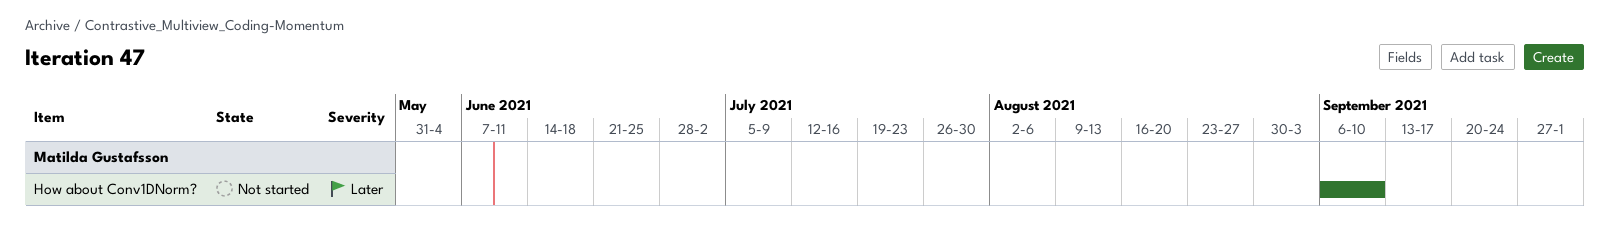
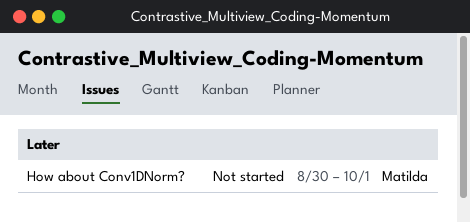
How about Conv1DNorm?, start: Sep 6 -> Aug 30
How about Conv1DNorm?, due: Sep 10 -> Oct 1

